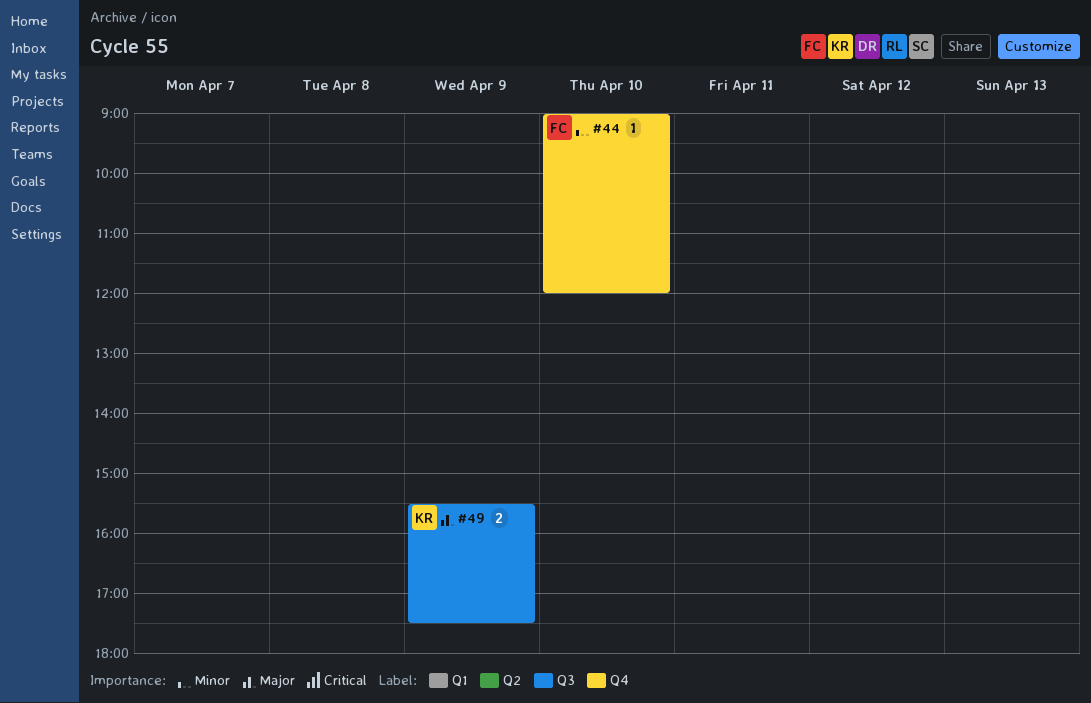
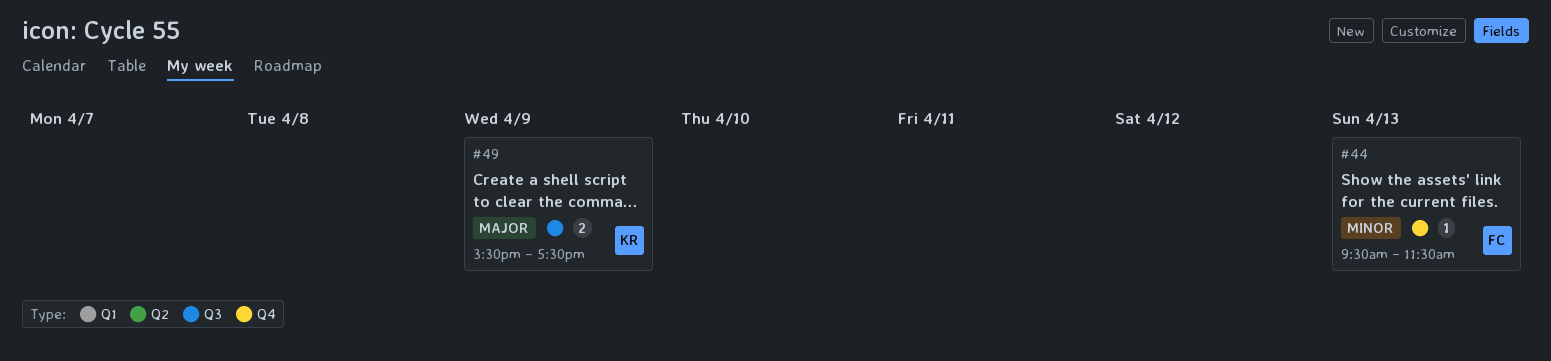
#44, day: Apr 10 -> Apr 13
#44, begins: 09:00 -> 09:30
#44, ends: 12:00 -> 11:30

